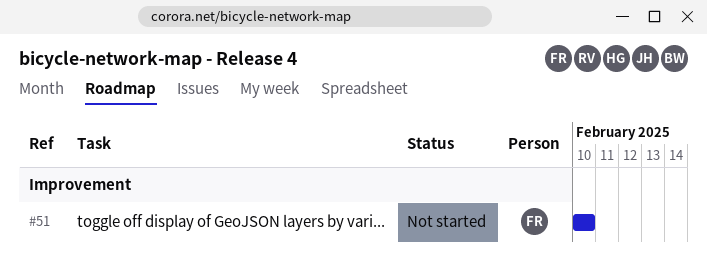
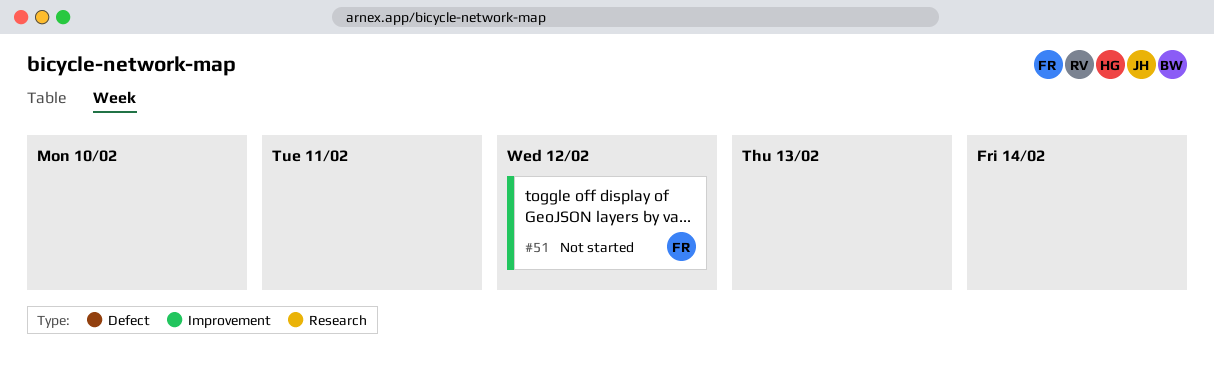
#51, due: Feb 10 -> Feb 12

